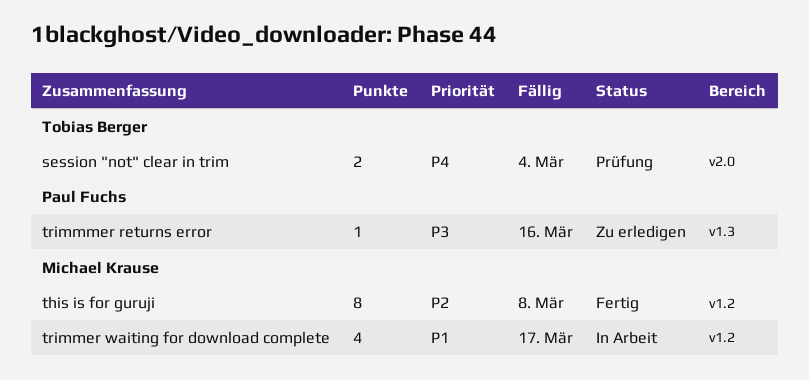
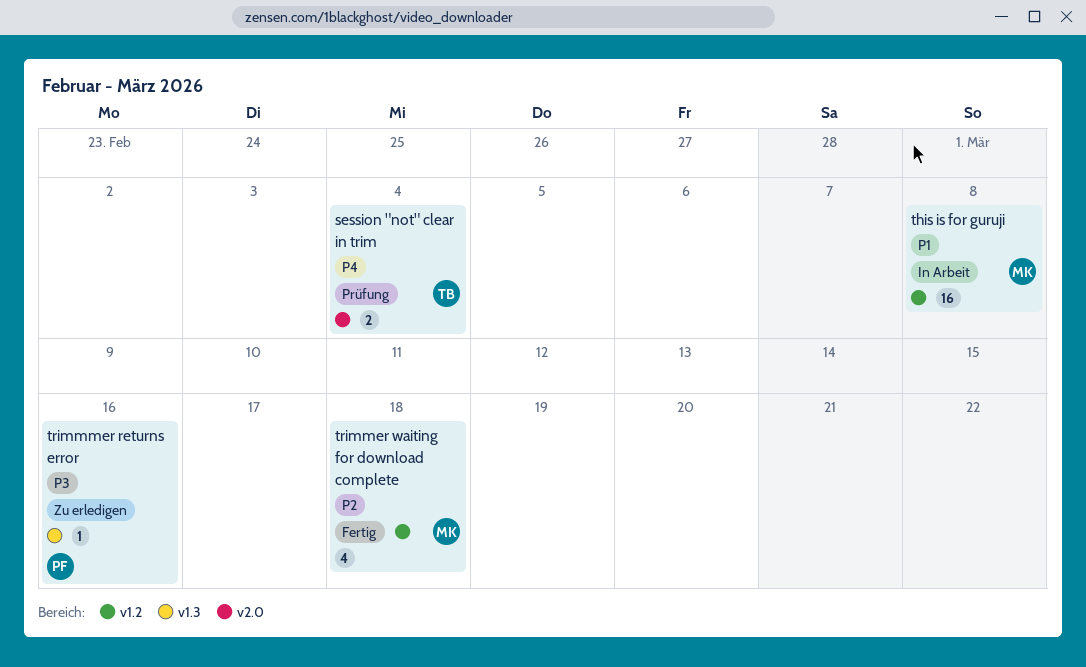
this is for guruji, status: Fertig -> In Arbeit
this is for guruji, priority: P2 -> P1
this is for guruji, estimate: 8 -> 16
trimmer waiting for download complete, status: In Arbeit -> Fertig
trimmer waiting for download complete, priority: P1 -> P2
trimmer waiting for download complete, due: Mar 17 -> Mar 18

